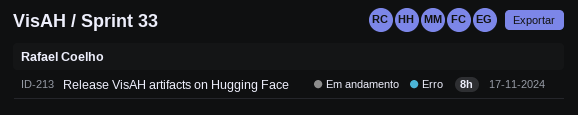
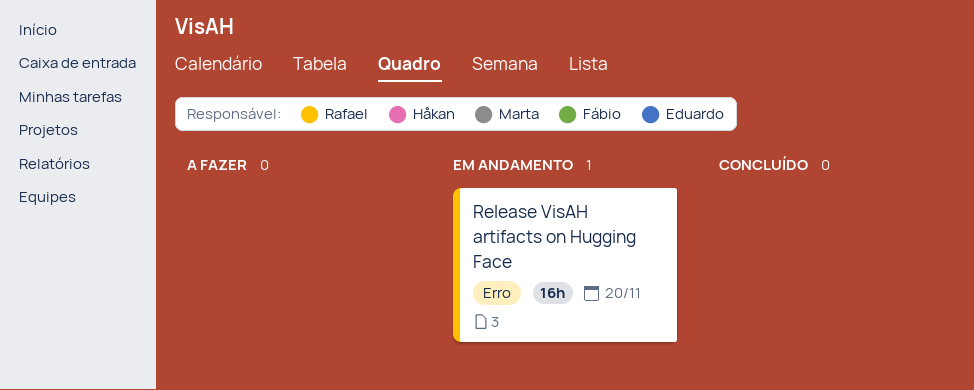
Release VisAH artifacts on Hugging Face, estimate: 8h -> 16h
Release VisAH artifacts on Hugging Face, due: Nov 17 -> Nov 20

